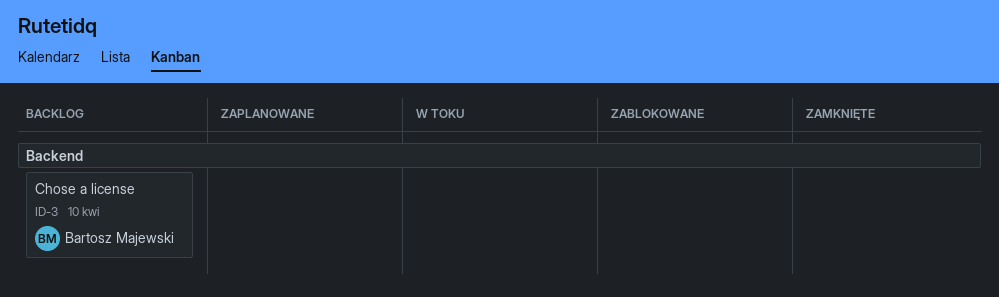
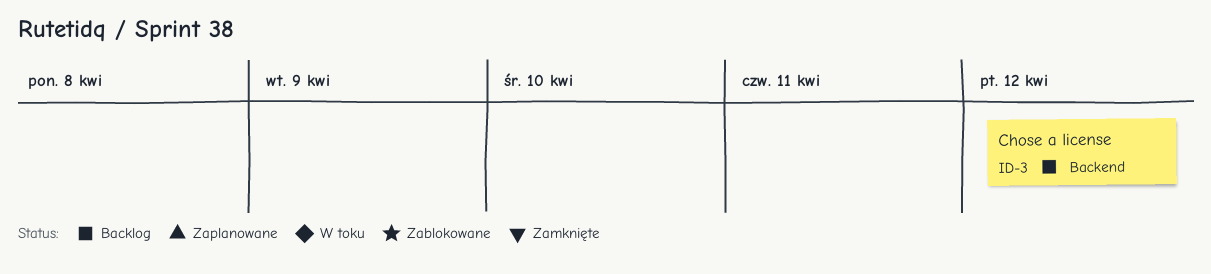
ID-3, due: Apr 10 -> Apr 12

